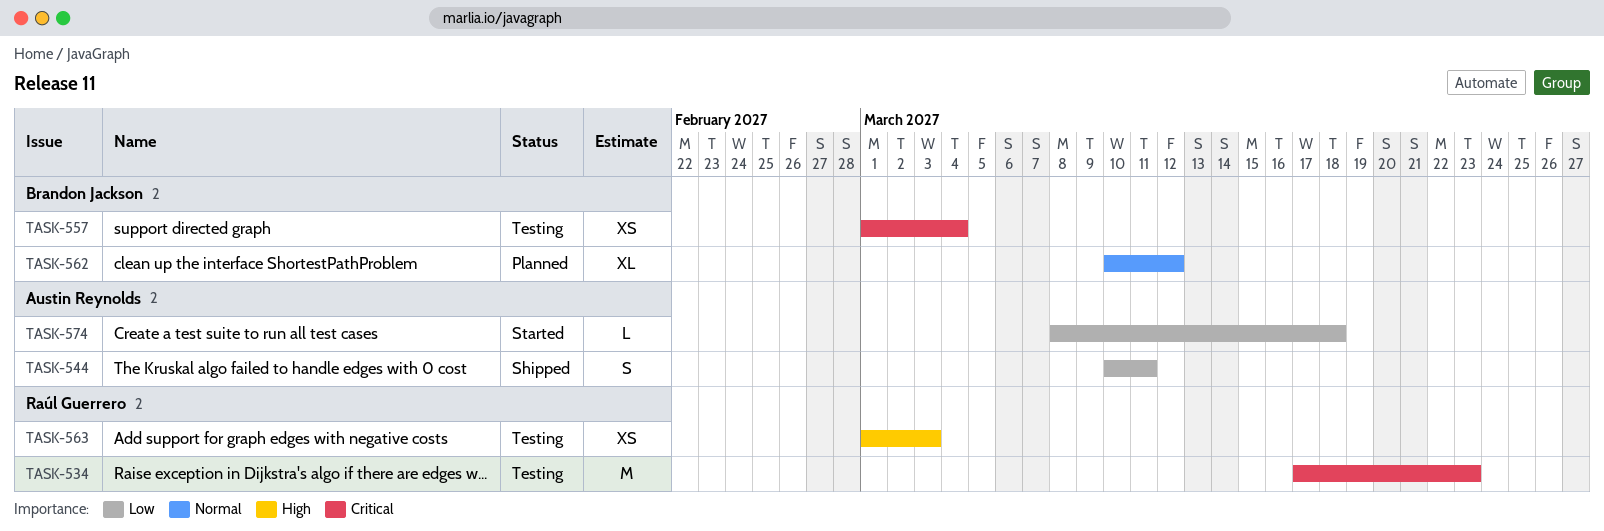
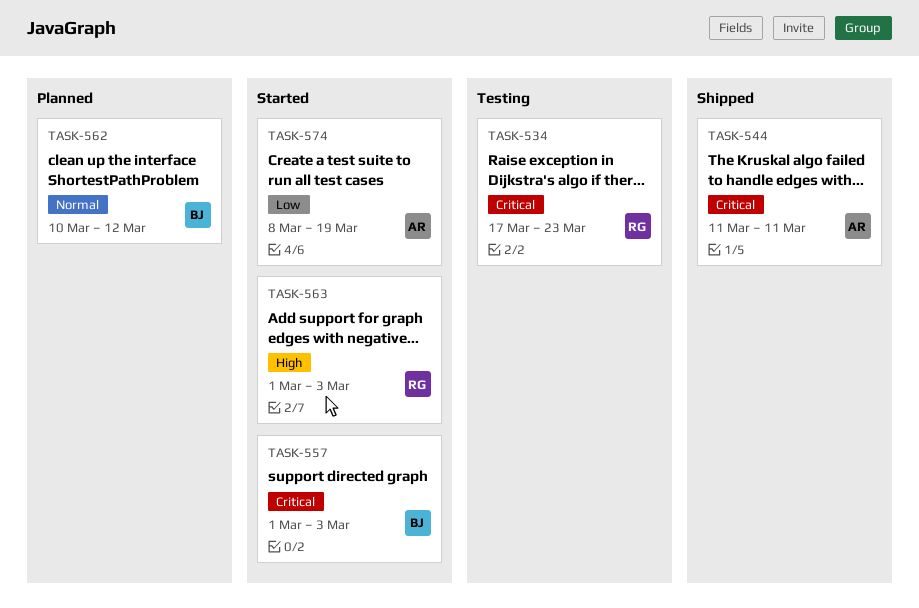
TASK-544, priority: Low -> Critical
TASK-544, start: Mar 10 -> Mar 11
TASK-557, status: Testing -> Started
TASK-557, due: Mar 4 -> Mar 3
TASK-563, status: Testing -> Started
TASK-574, due: Mar 18 -> Mar 19

